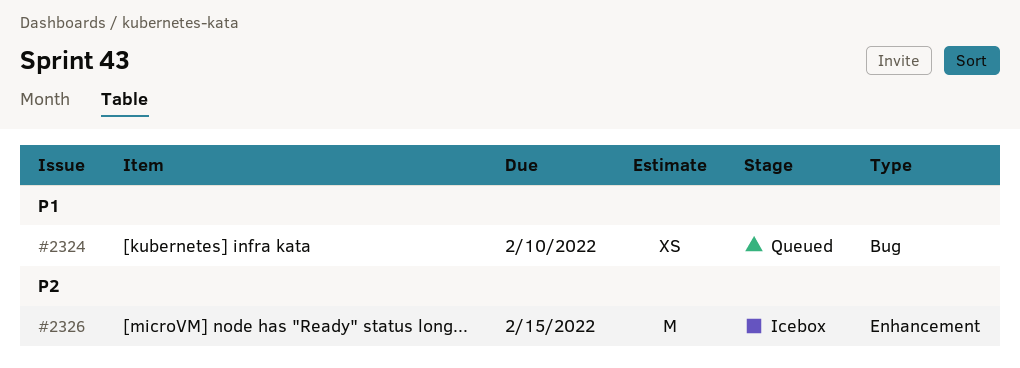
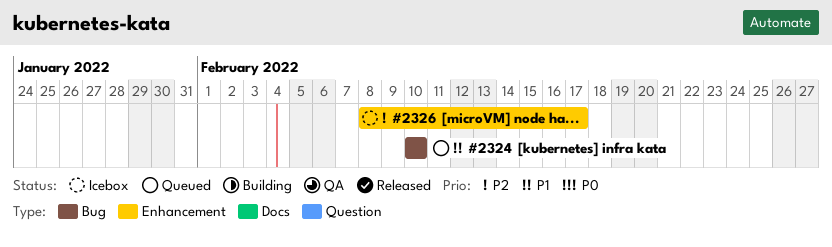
#2326, due: Feb 15 -> Feb 17

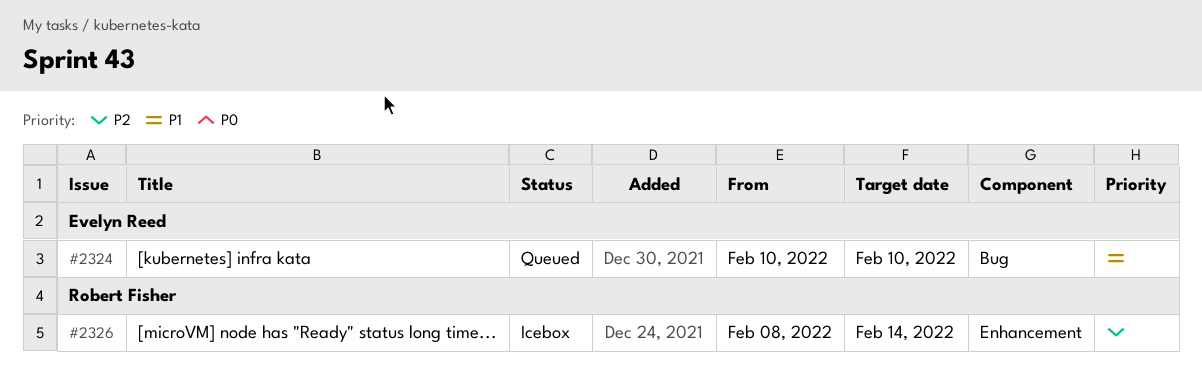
#2326, due: Feb 17 -> Feb 14

